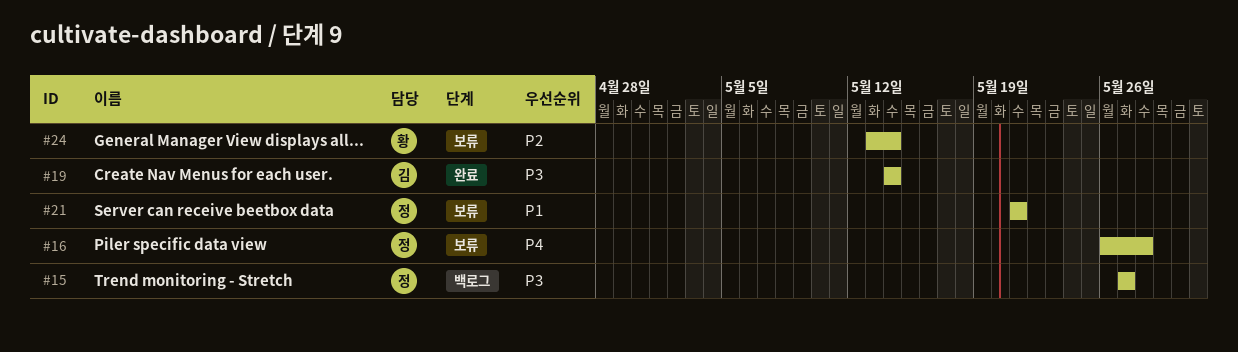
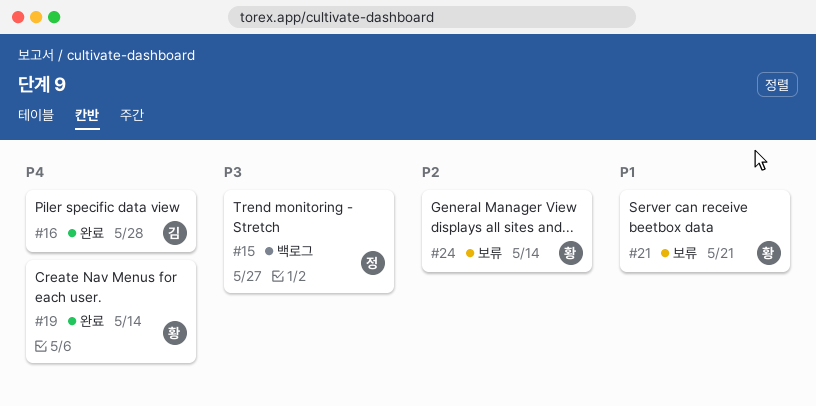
#16, status: 보류 -> 완료
#16, owner: 정 -> 김
#19, owner: 김 -> 황
#19, priority: P3 -> P4
#21, owner: 정 -> 황

